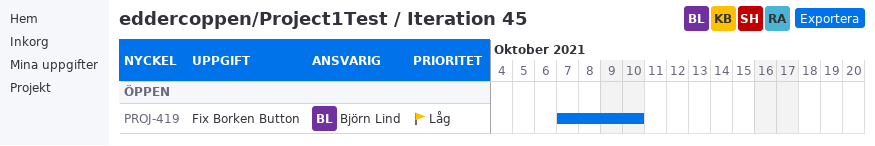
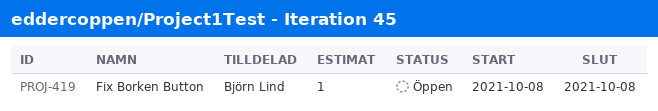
PROJ-419, start: Oct 7 -> Oct 8
PROJ-419, due: Oct 10 -> Oct 8

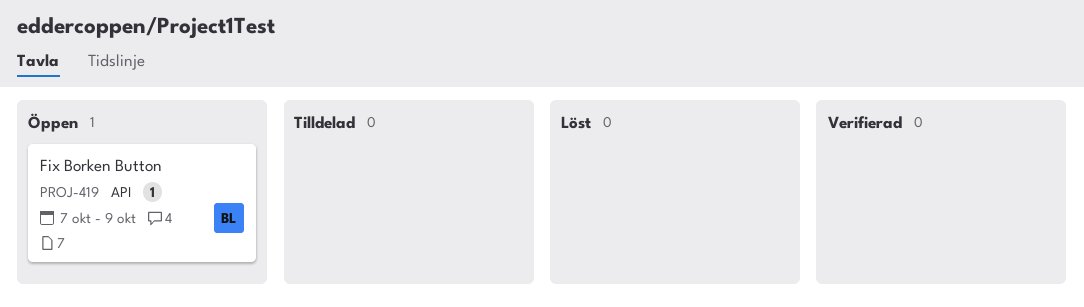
PROJ-419, start: Oct 8 -> Oct 7
PROJ-419, due: Oct 8 -> Oct 9

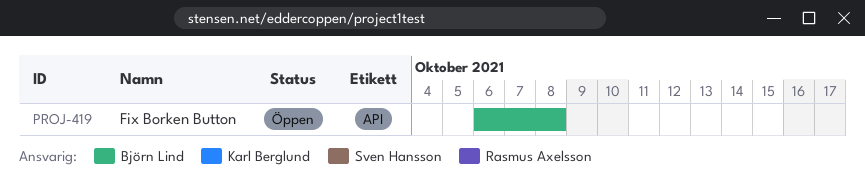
PROJ-419, start: Oct 7 -> Oct 6
PROJ-419, due: Oct 9 -> Oct 8

